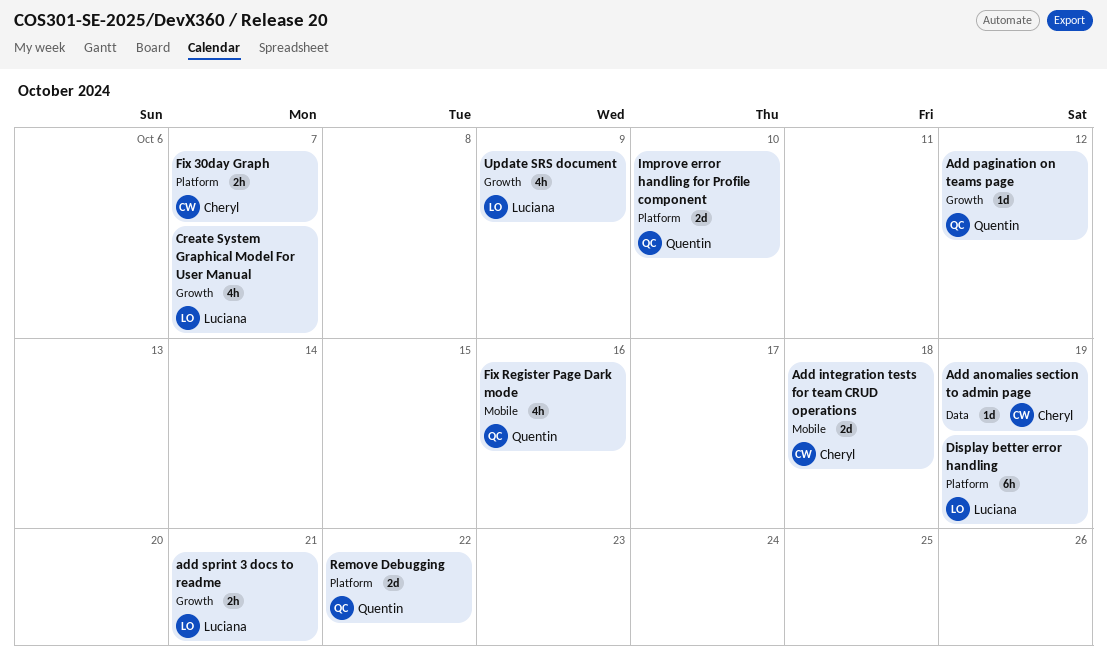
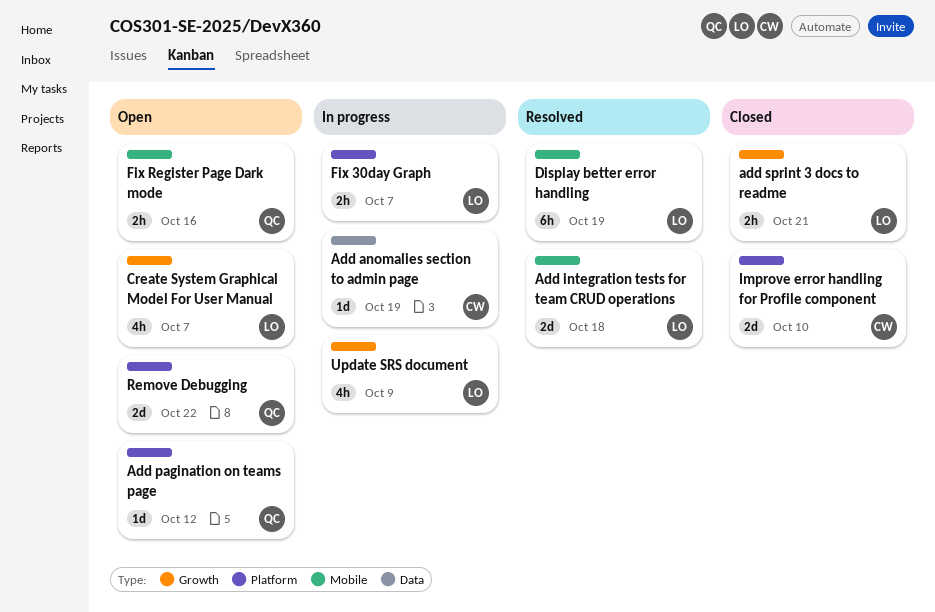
Add integration tests for team CRUD operations, owner: Cheryl -> Luciana
Add pagination on teams page, label: Growth -> Platform
Display better error handling, label: Platform -> Mobile
Fix 30day Graph, owner: Cheryl -> Luciana
Fix Register Page Dark mode, estimate: 4h -> 2h
Improve error handling for Profile component, owner: Quentin -> Cheryl

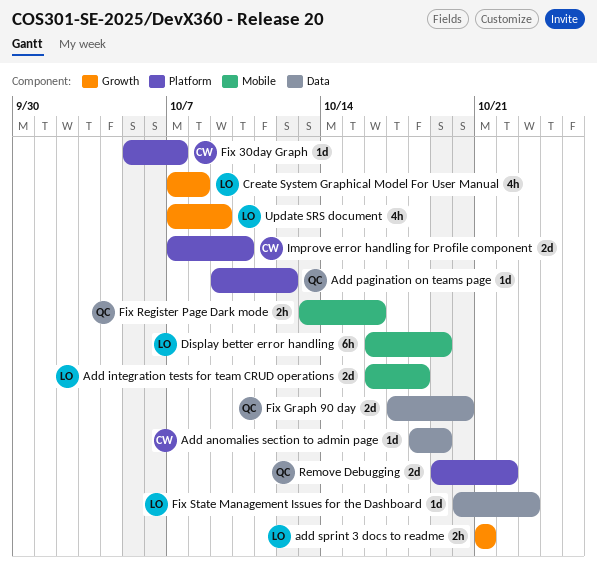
Create System Graphical Model For User Manual, due: Oct 7 -> Oct 8
Fix 30day Graph, owner: LO -> CW
Fix 30day Graph, estimate: 2h -> 1d
Fix Graph 90 day: none -> present
Fix State Management Issues for the Dashboard: none -> present

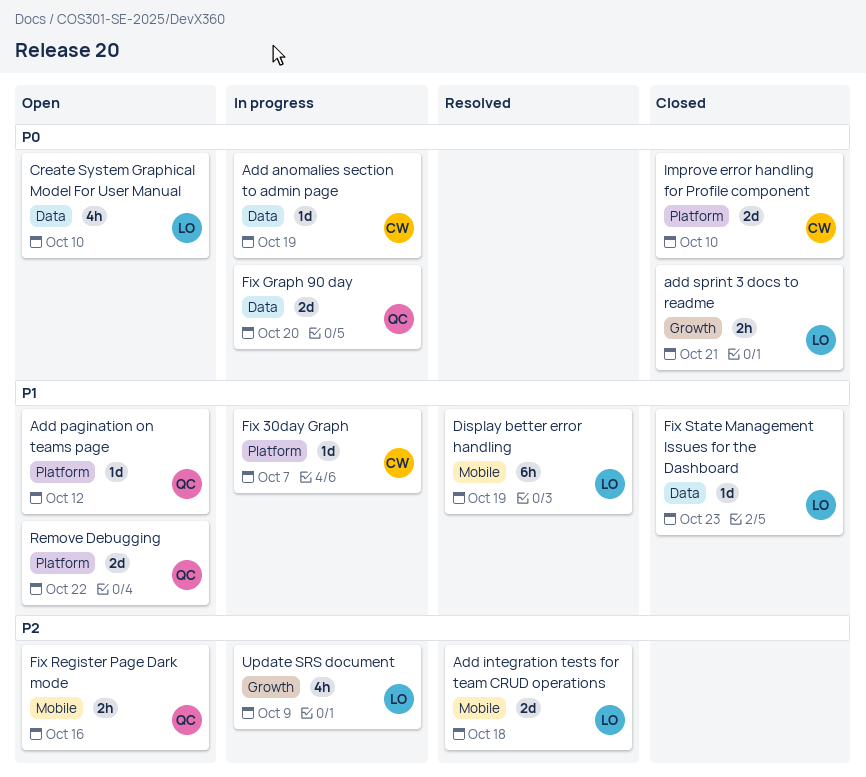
Create System Graphical Model For User Manual, label: Growth -> Data
Create System Graphical Model For User Manual, due: Oct 8 -> Oct 10

